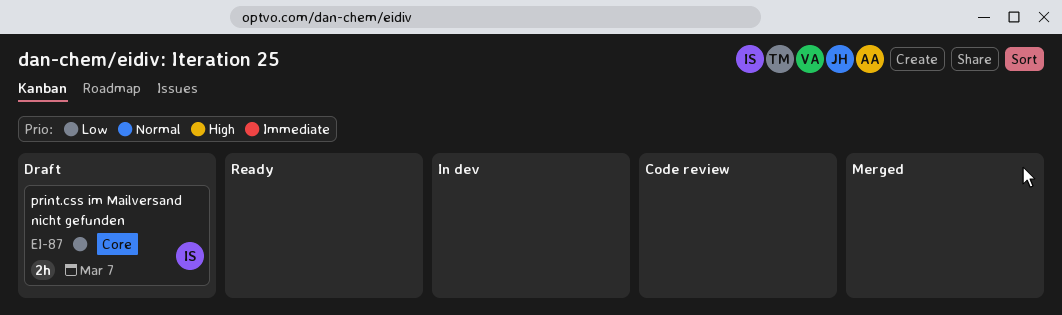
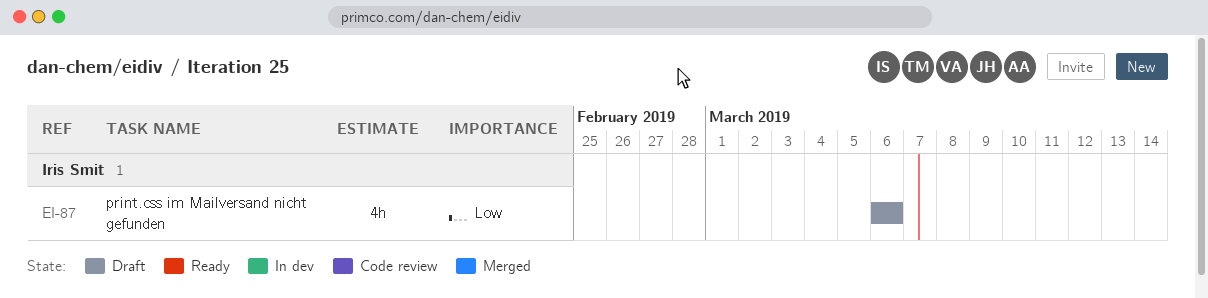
EI-87, estimate: 2h -> 4h
EI-87, due: Mar 7 -> Mar 6

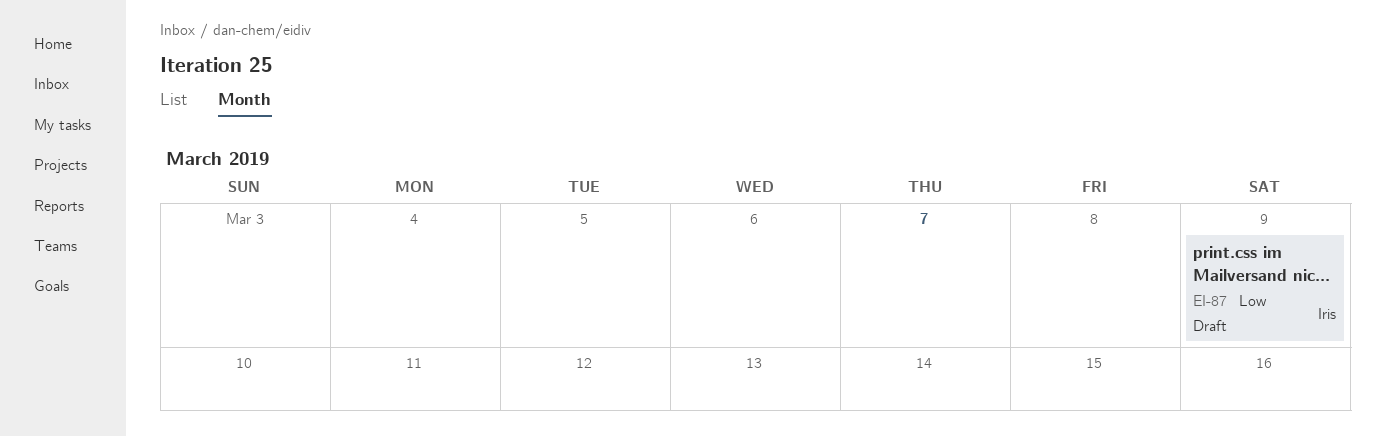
EI-87, due: Mar 6 -> Mar 9

